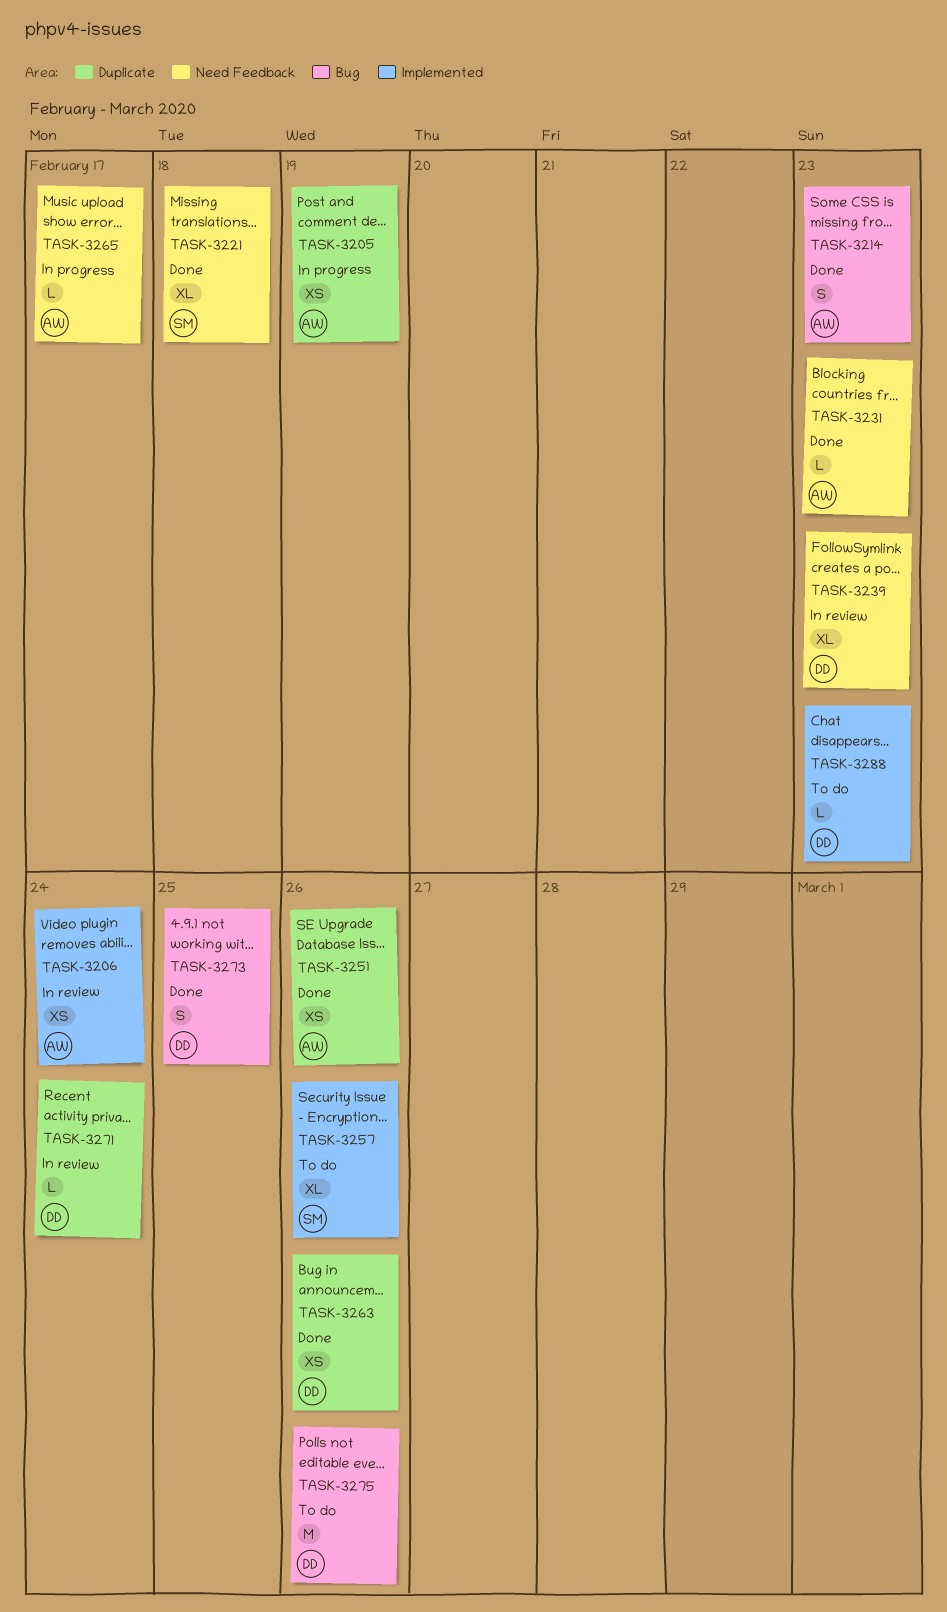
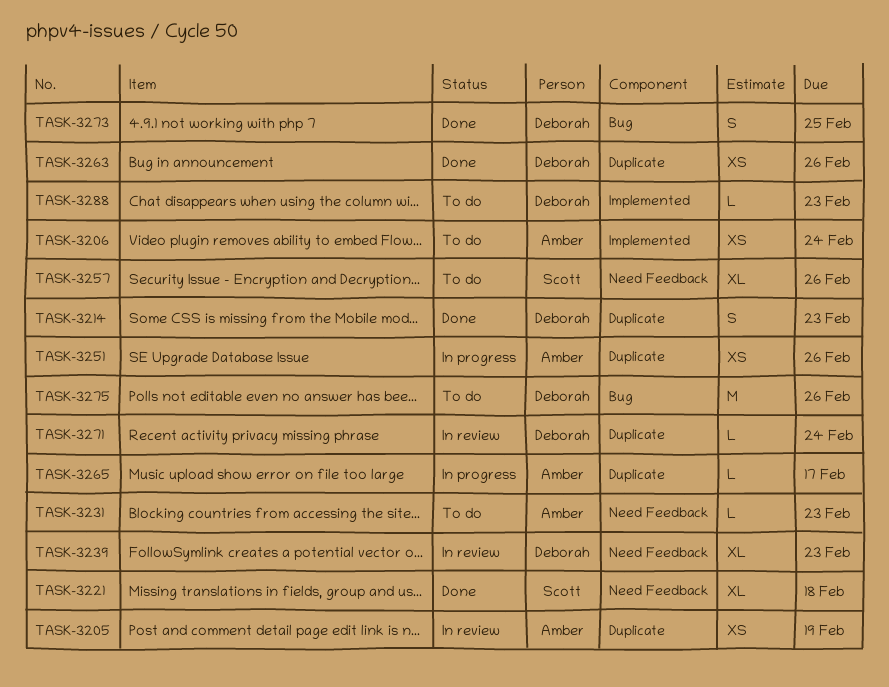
TASK-3205, status: In progress -> In review
TASK-3206, status: In review -> To do
TASK-3214, owner: Amber -> Deborah
TASK-3214, label: Bug -> Duplicate
TASK-3231, status: Done -> To do
TASK-3251, status: Done -> In progress
TASK-3257, label: Implemented -> Need Feedback
TASK-3265, label: Need Feedback -> Duplicate

